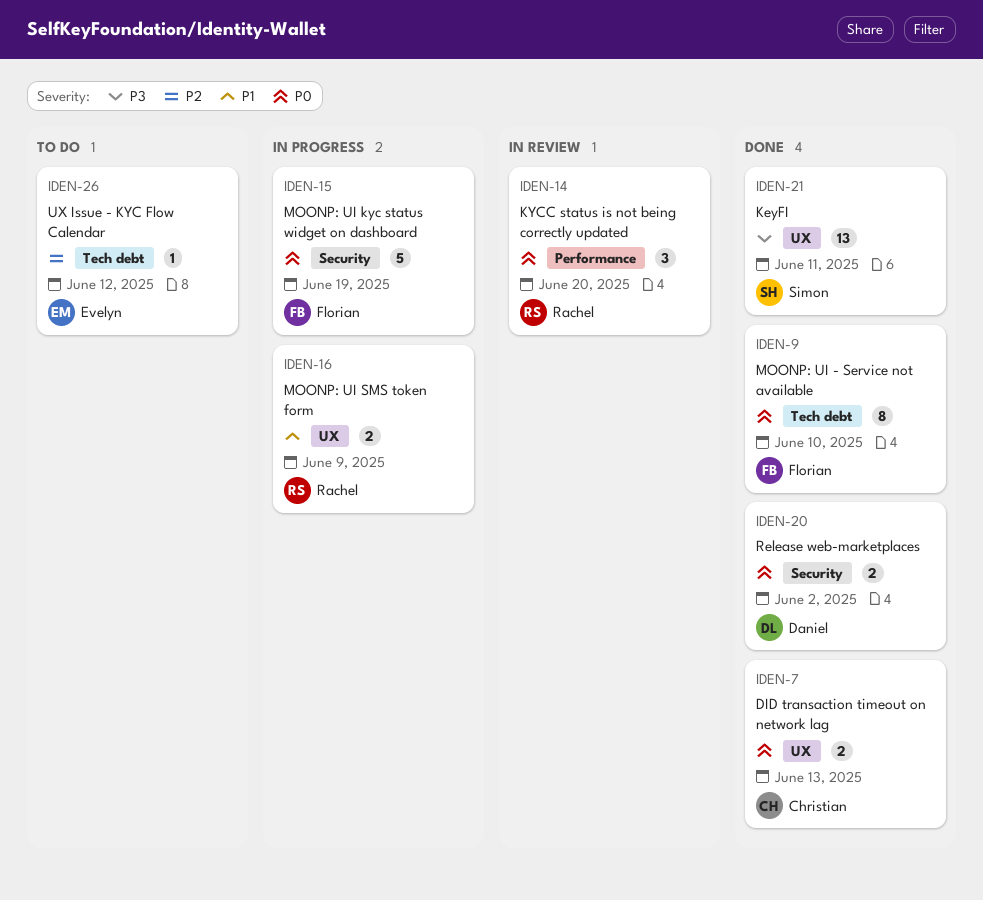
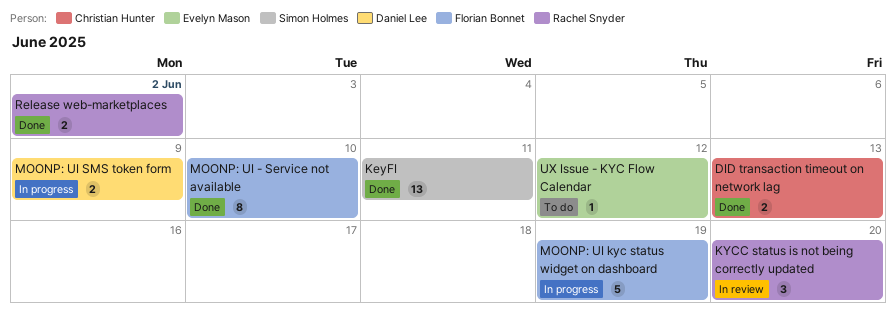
MOONP: UI SMS token form, owner: Rachel Snyder -> Daniel Lee
Release web-marketplaces, owner: Daniel Lee -> Rachel Snyder

